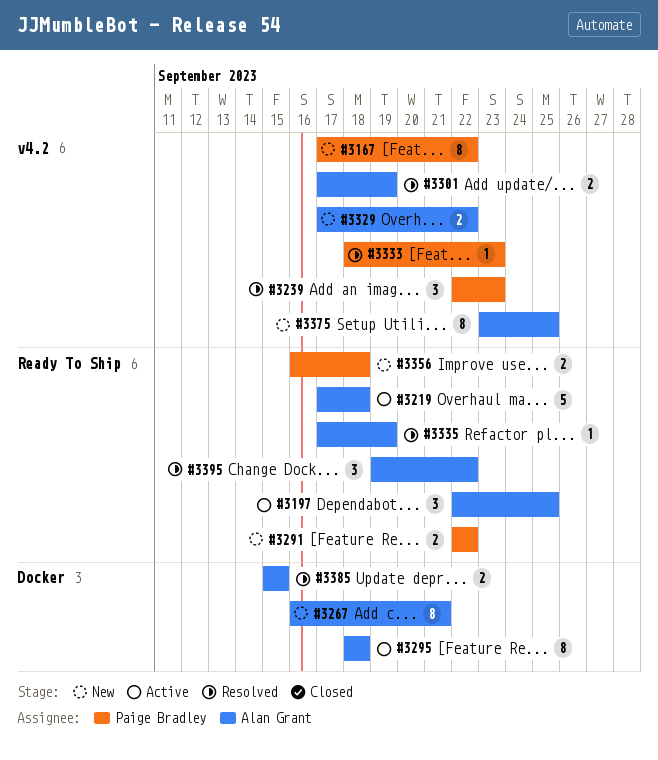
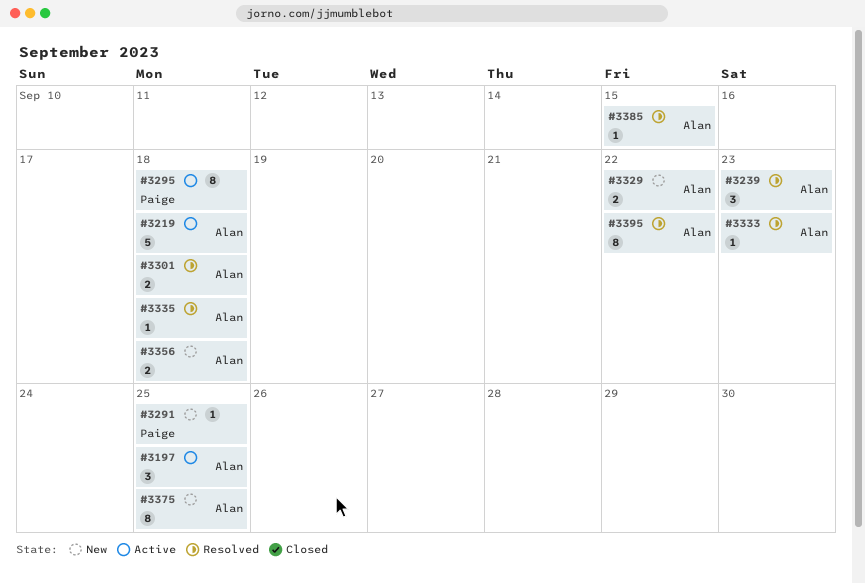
#3167: present -> none
#3239, owner: Paige Bradley -> Alan Grant
#3267: present -> none
#3291, estimate: 2 -> 1
#3291, due: Sep 22 -> Sep 25
#3295, owner: Alan Grant -> Paige Bradley
#3301, due: Sep 19 -> Sep 18
#3333, owner: Paige Bradley -> Alan Grant
#3335, due: Sep 19 -> Sep 18
#3356, owner: Paige Bradley -> Alan Grant
#3385, estimate: 2 -> 1
#3395, estimate: 3 -> 8

